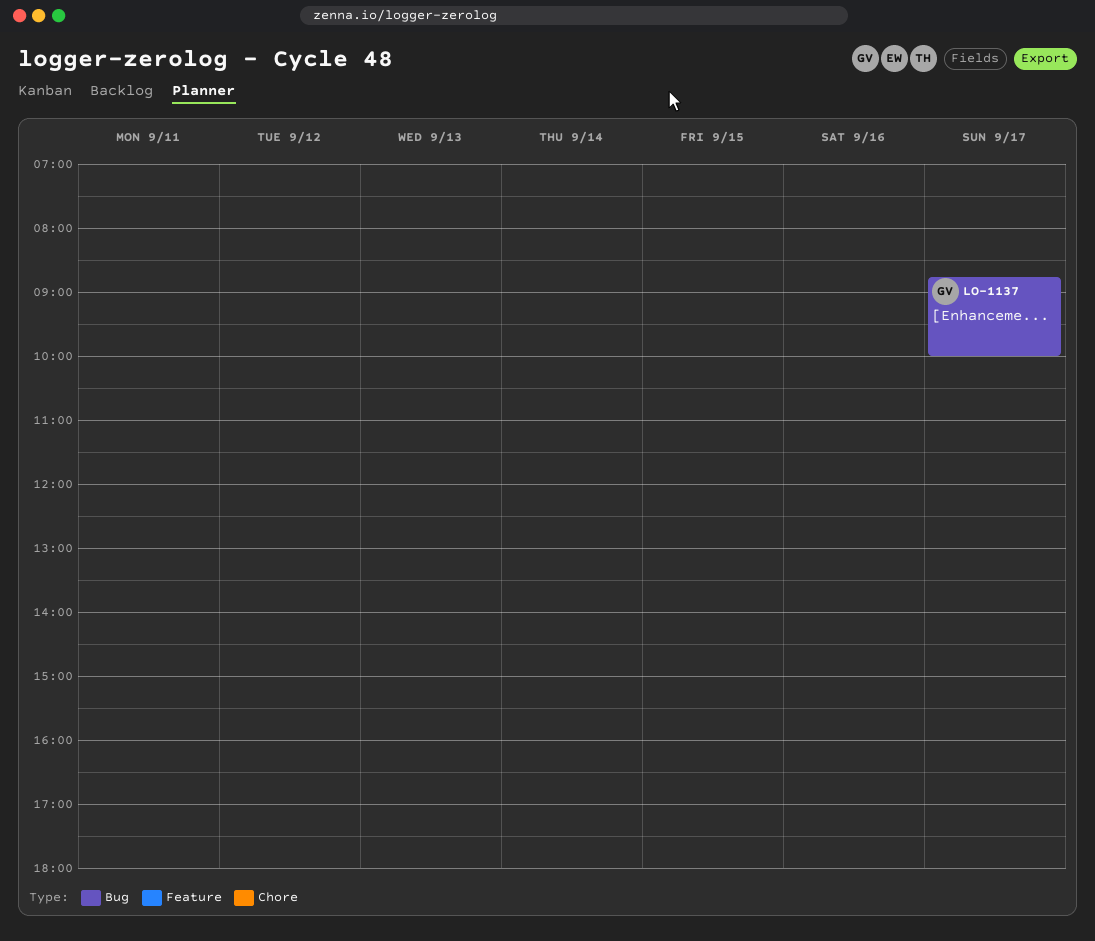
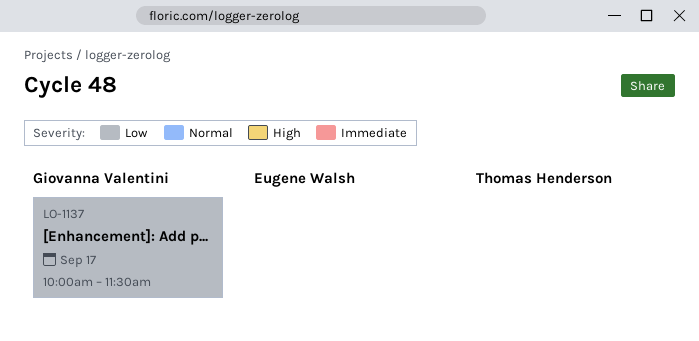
LO-1137, begins: 08:45 -> 10:00
LO-1137, ends: 10:00 -> 11:30

